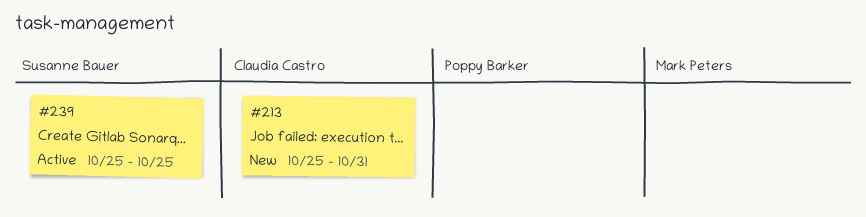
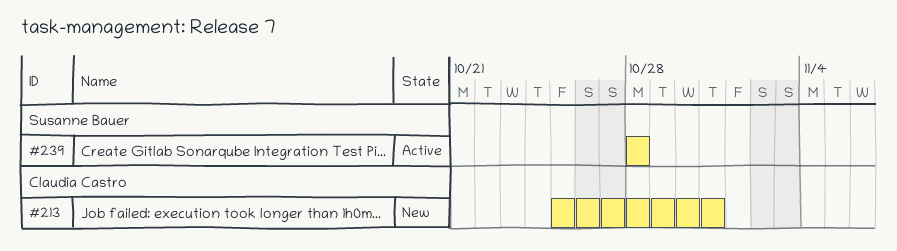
#239, start: Oct 25 -> Oct 28
#239, due: Oct 25 -> Oct 28

